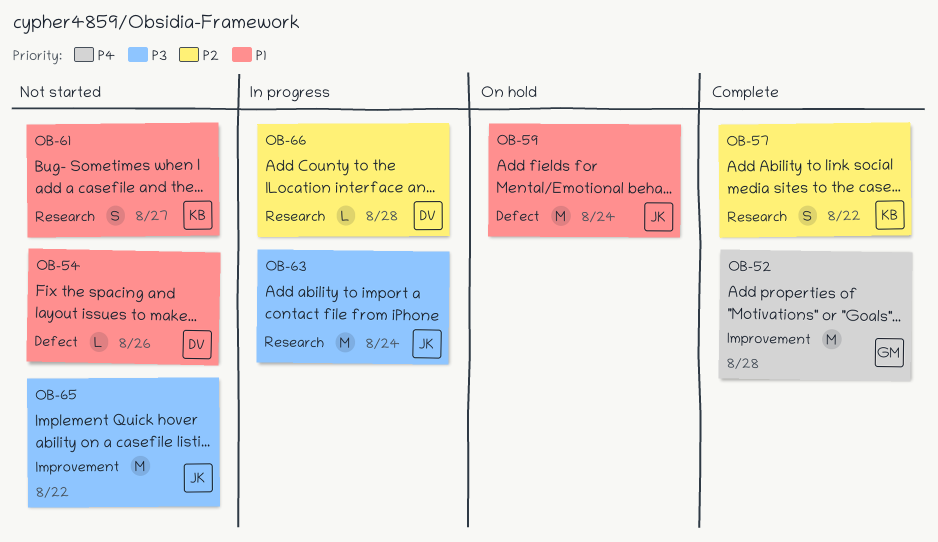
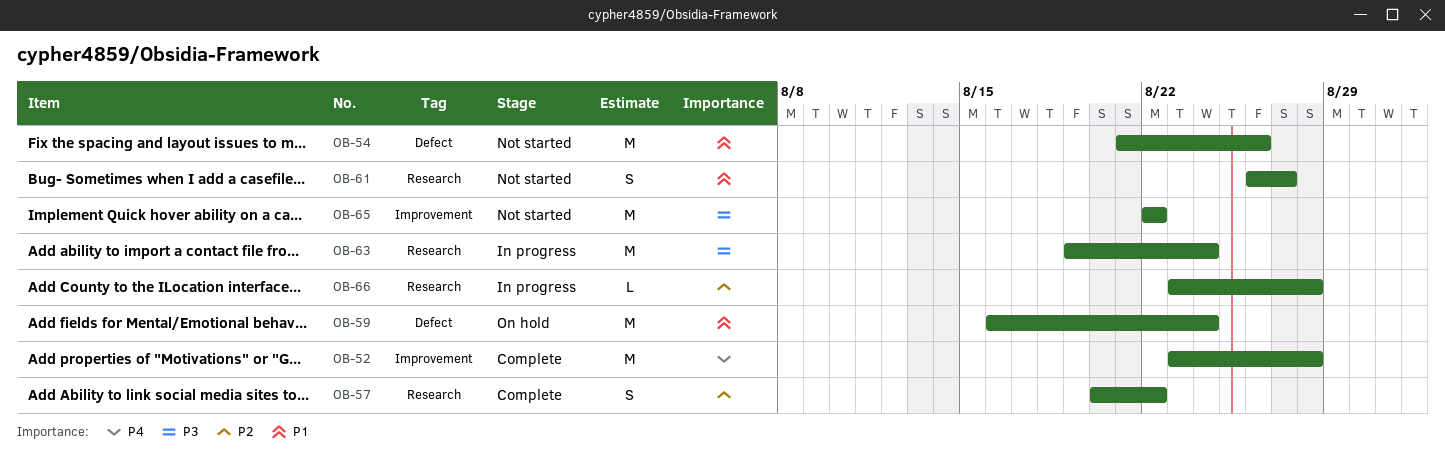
OB-54, estimate: L -> M

